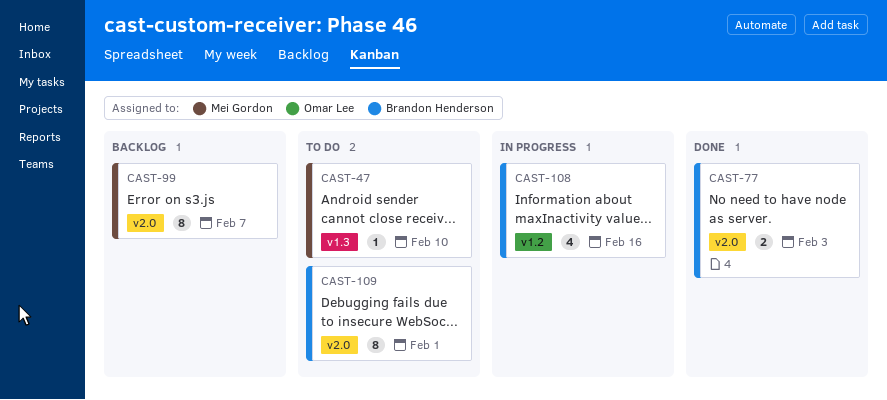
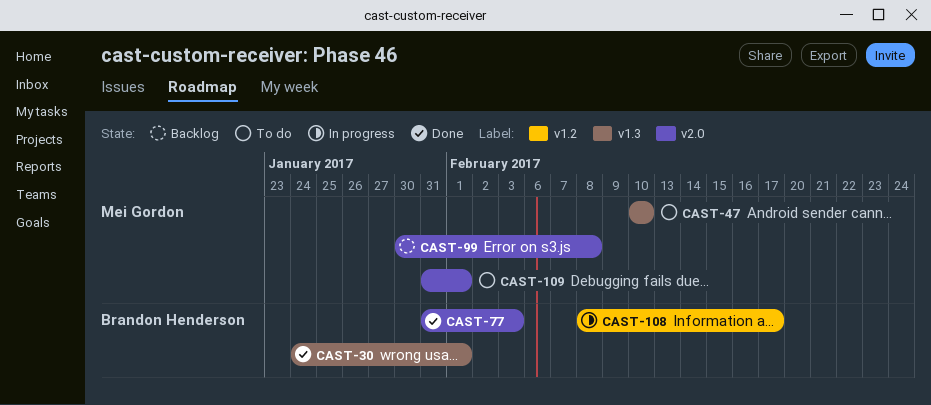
CAST-30: none -> present
CAST-99, due: Feb 7 -> Feb 8
CAST-108, due: Feb 16 -> Feb 17
CAST-109, owner: Brandon Henderson -> Mei Gordon

